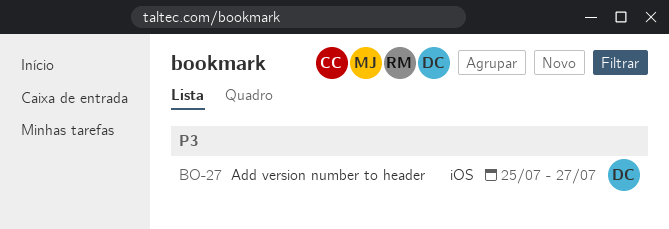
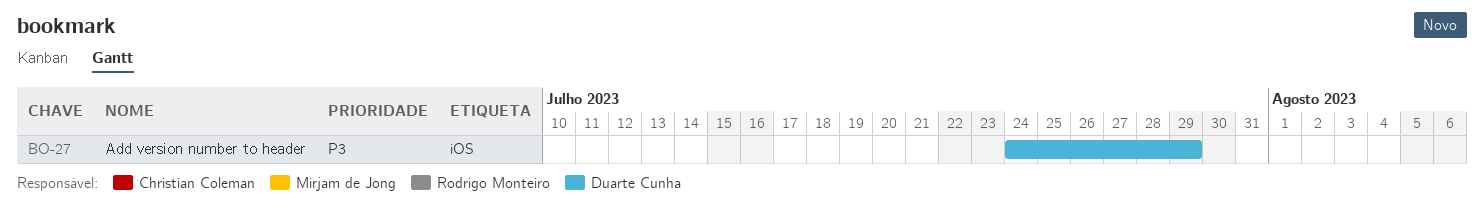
BO-27, start: Jul 25 -> Jul 24
BO-27, due: Jul 27 -> Jul 29

